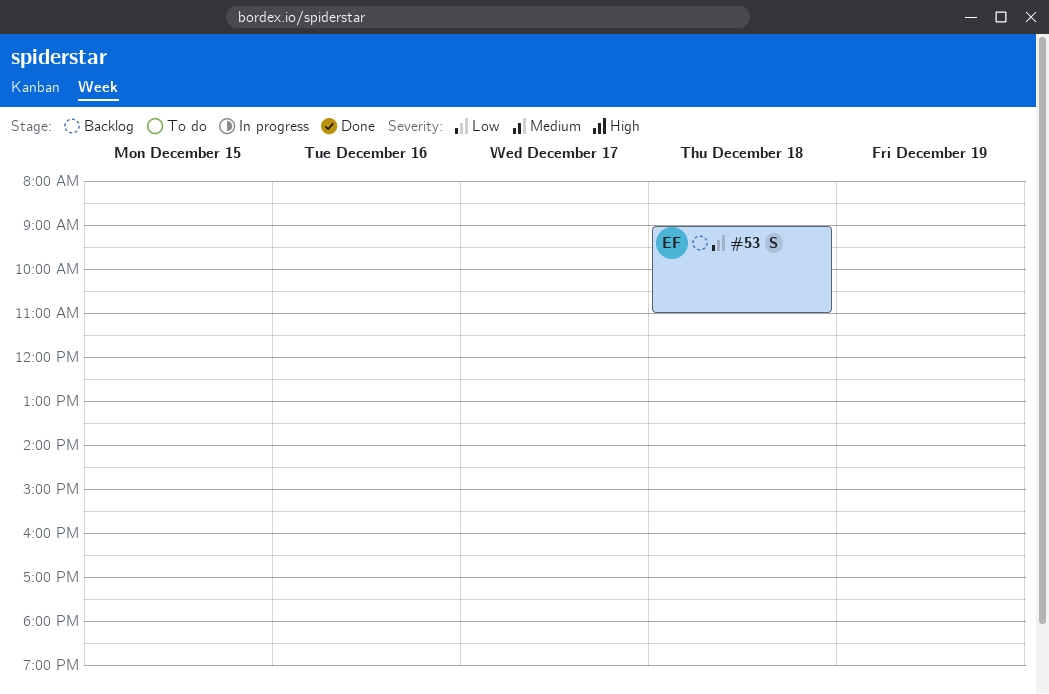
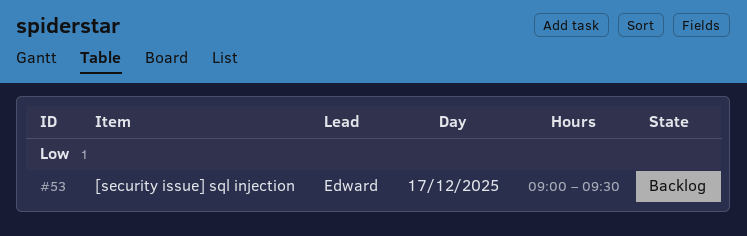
#53, day: Dec 18 -> Dec 17
#53, ends: 11:00 -> 09:30

